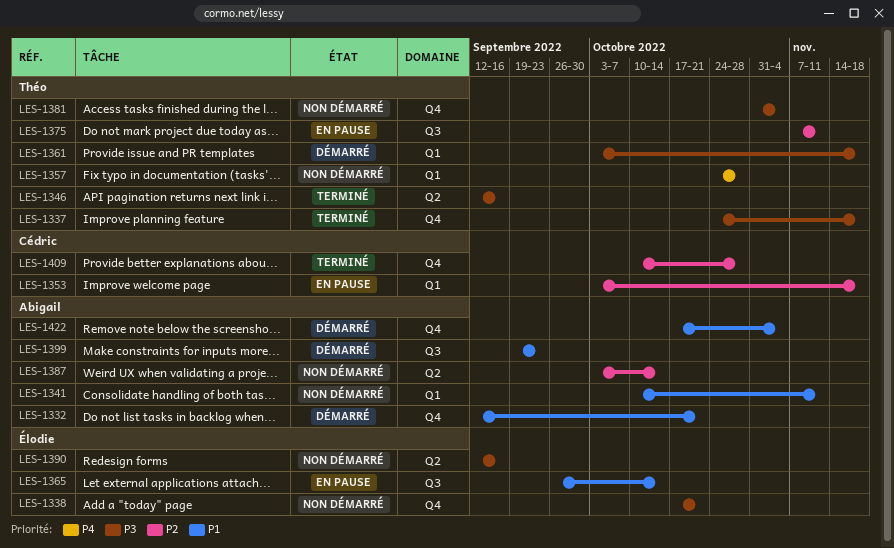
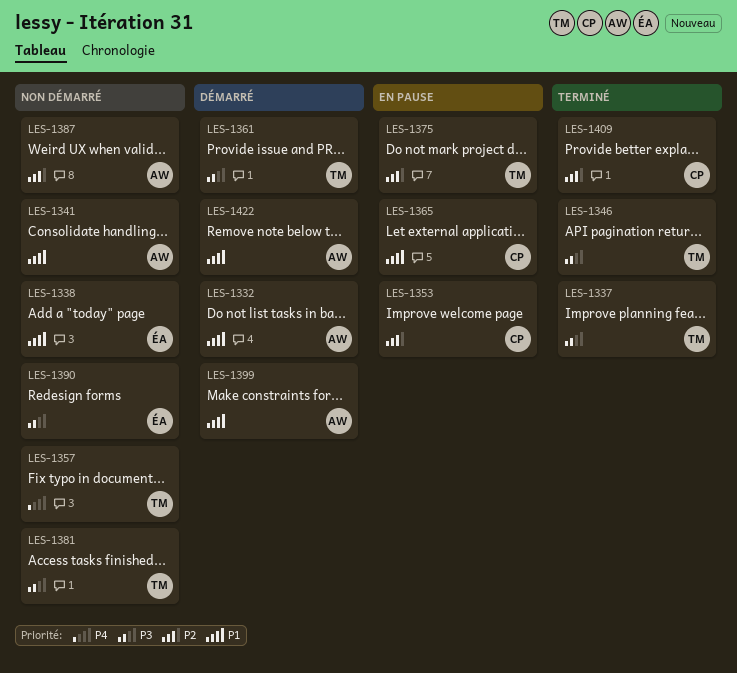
LES-1338, priority: P3 -> P1
LES-1365, owner: Élodie -> Cédric

